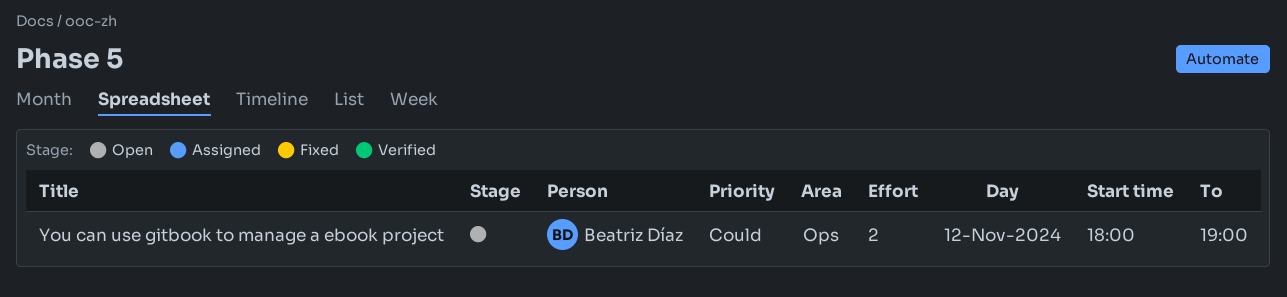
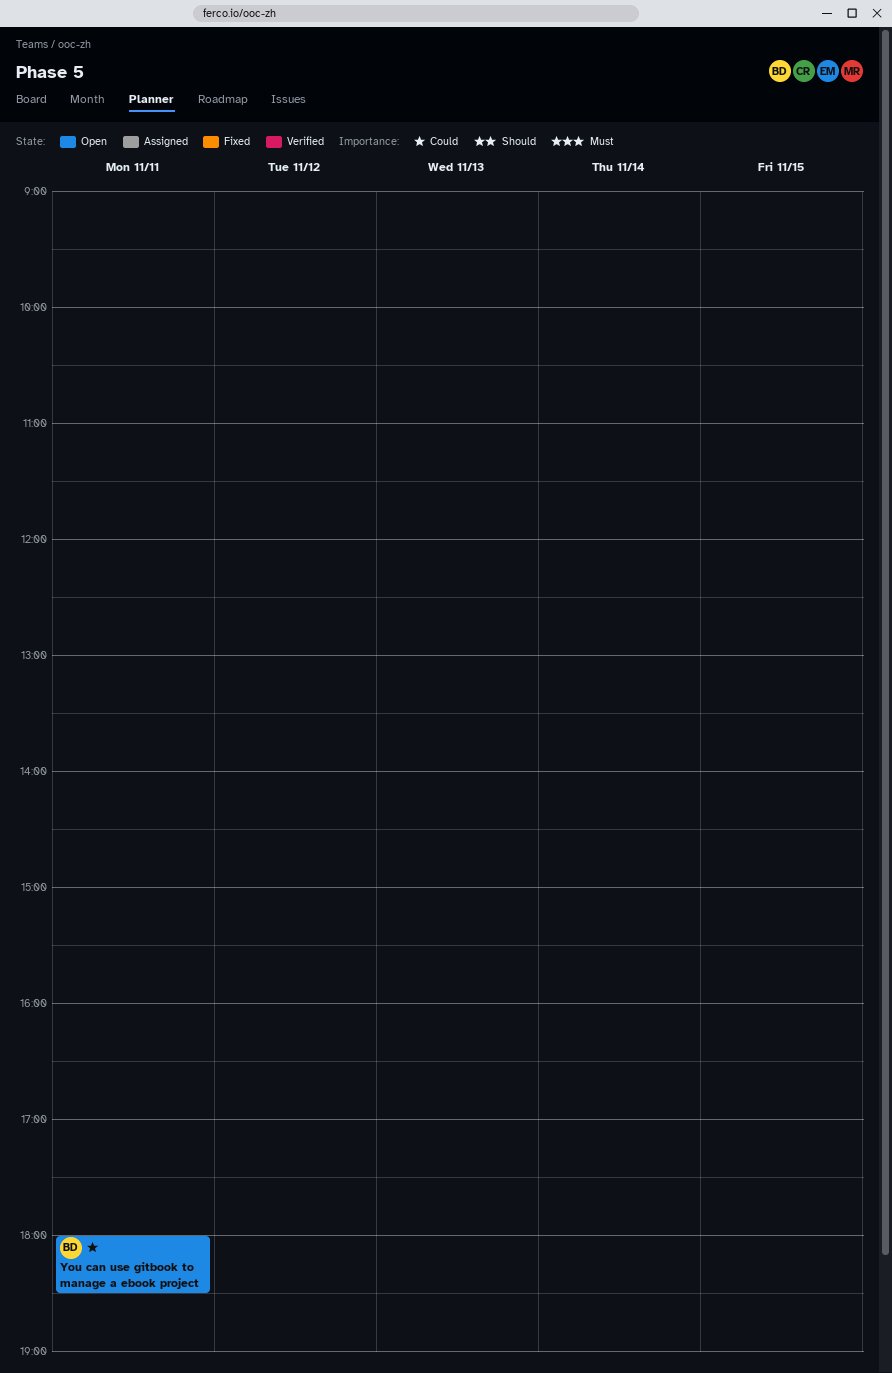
You can use gitbook to manage a ebook project, day: Nov 12 -> Nov 11
You can use gitbook to manage a ebook project, ends: 19:00 -> 18:30

